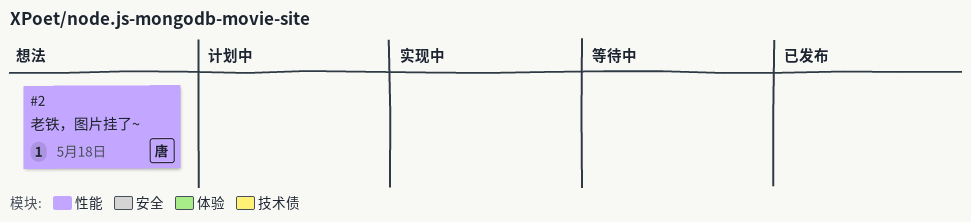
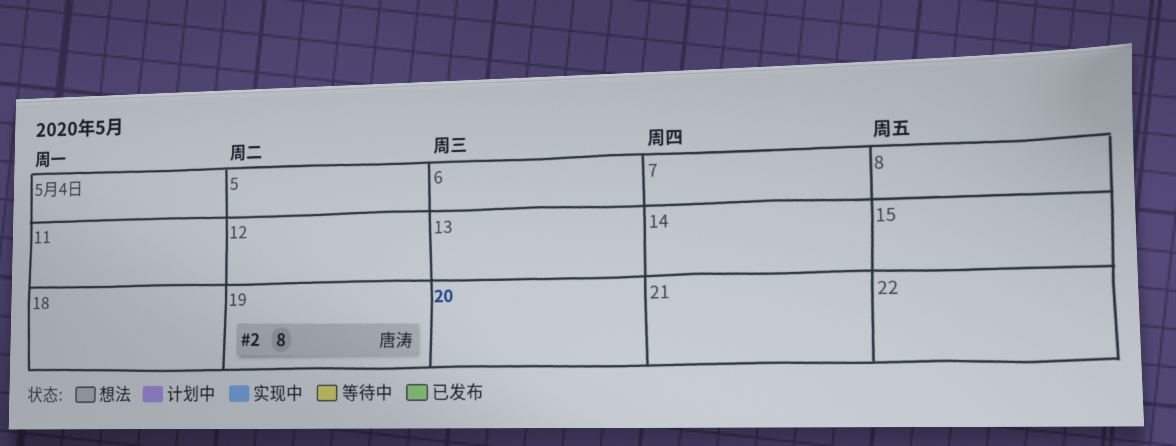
#2, estimate: 1 -> 8
#2, due: May 18 -> May 19

